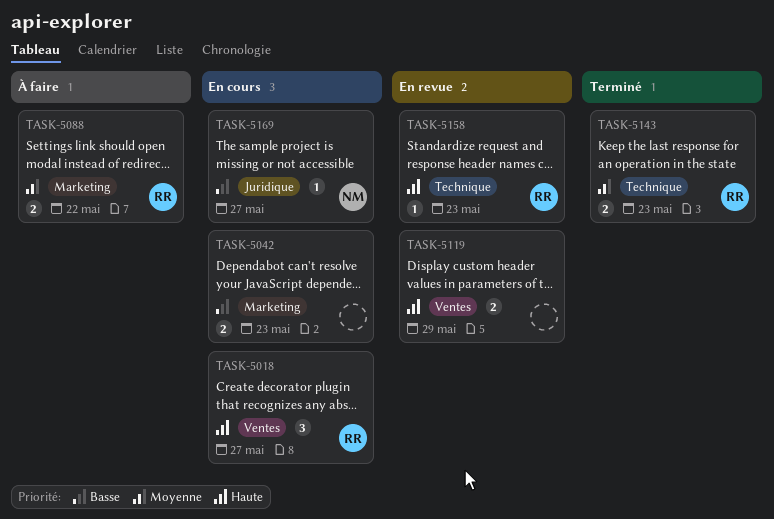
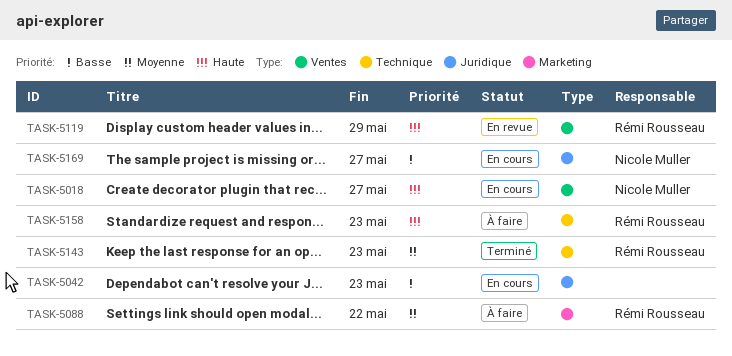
TASK-5018, owner: Rémi Rousseau -> Nicole Muller
TASK-5042, label: Marketing -> Juridique
TASK-5119, owner: none -> Rémi Rousseau
TASK-5158, status: En revue -> À faire

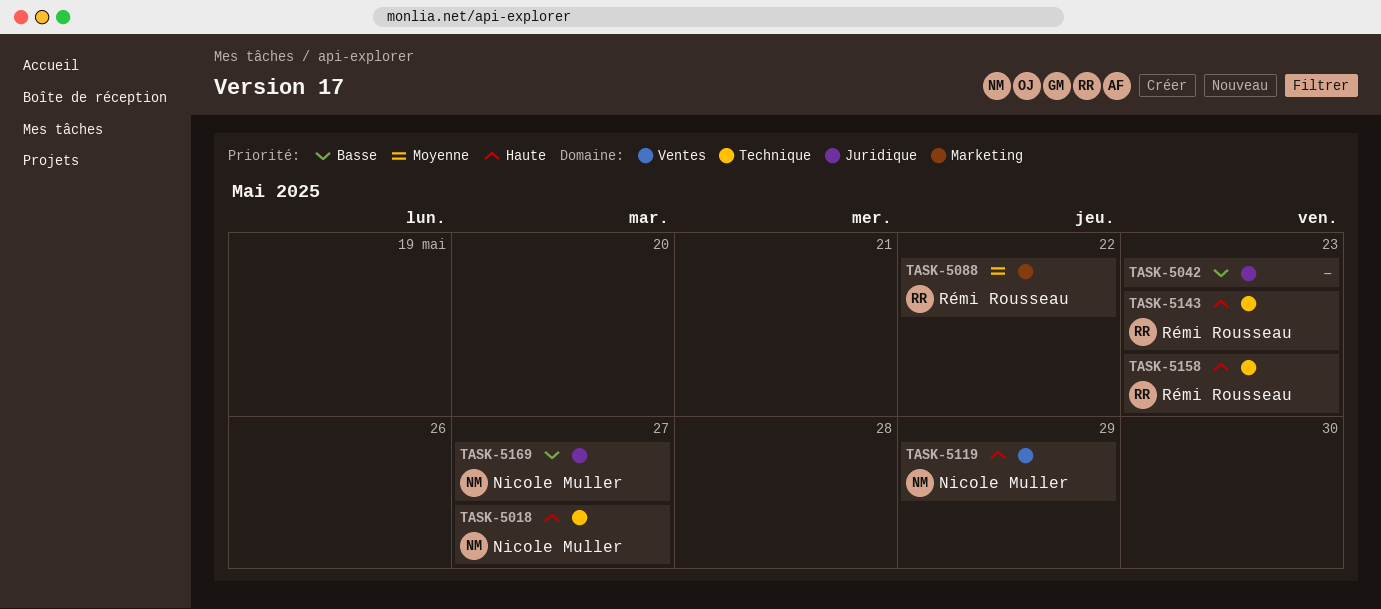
TASK-5018, label: Ventes -> Technique
TASK-5119, owner: Rémi Rousseau -> Nicole Muller
TASK-5143, priority: Moyenne -> Haute

